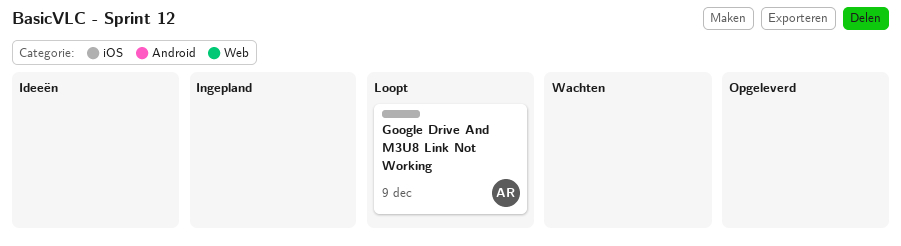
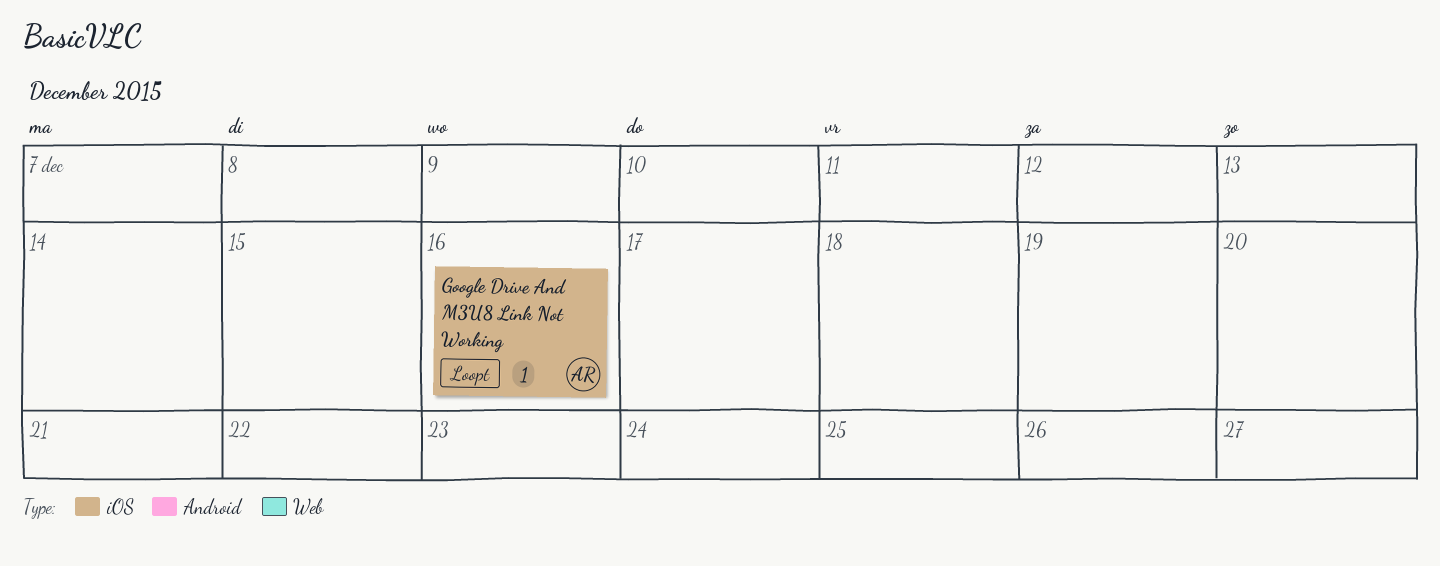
Google Drive And M3U8 Link Not Working, due: Dec 9 -> Dec 16

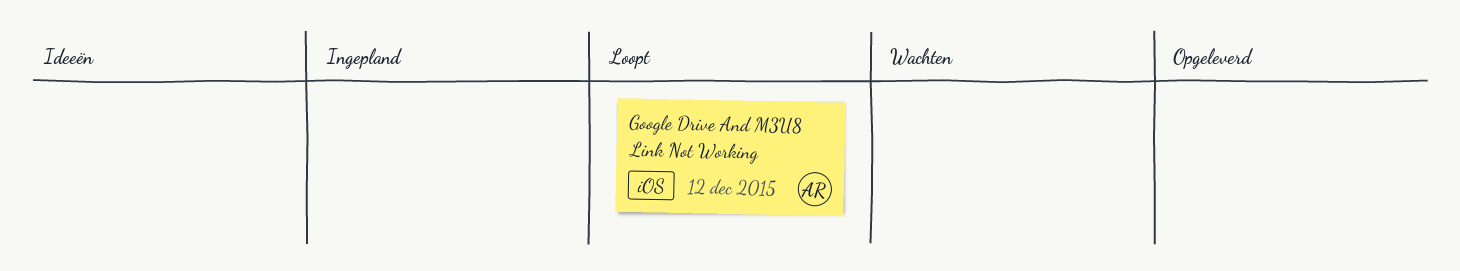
Google Drive And M3U8 Link Not Working, due: Dec 16 -> Dec 12

